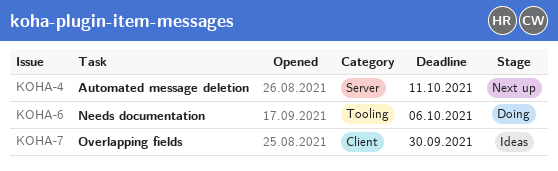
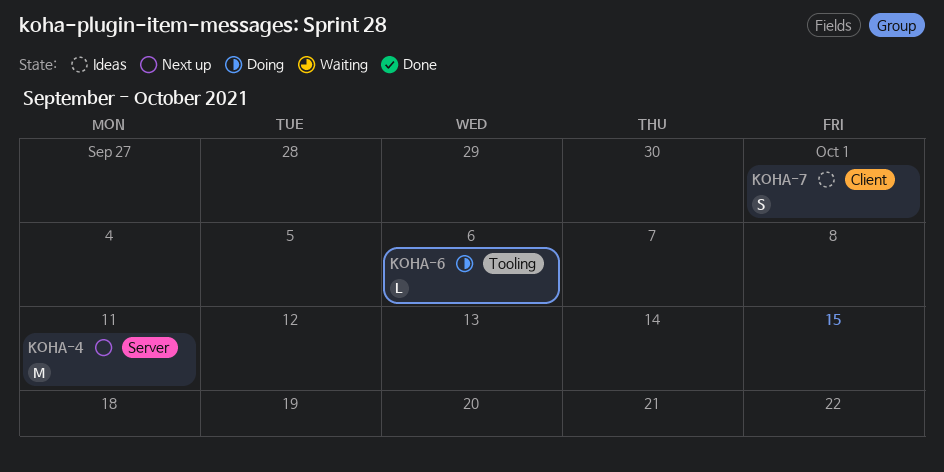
KOHA-7, due: Sep 30 -> Oct 1

